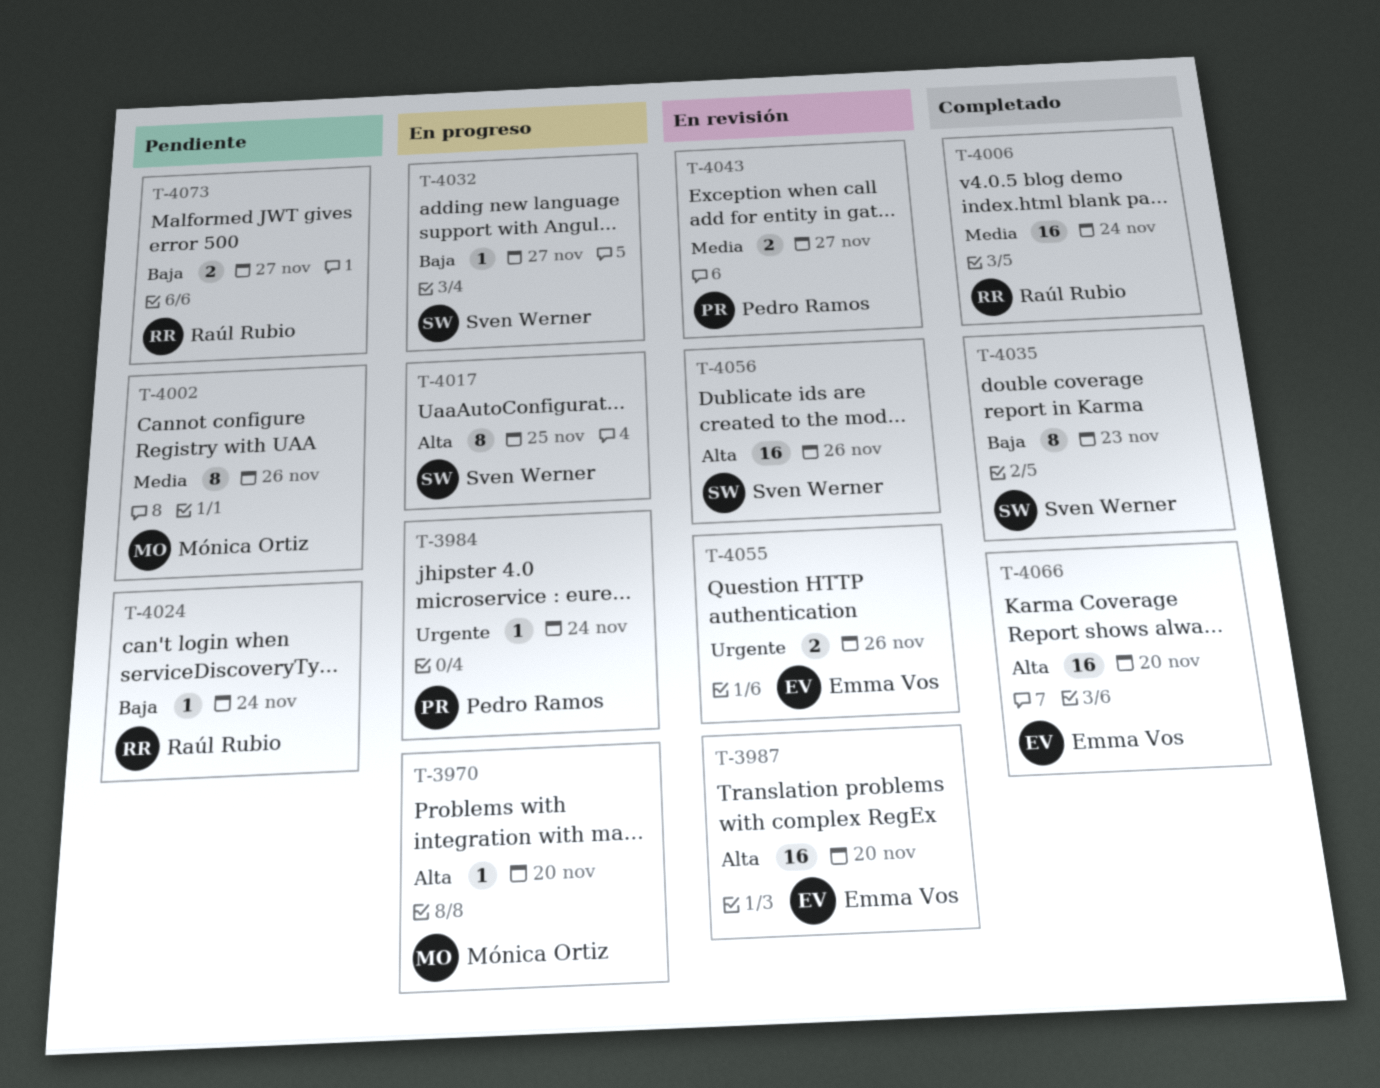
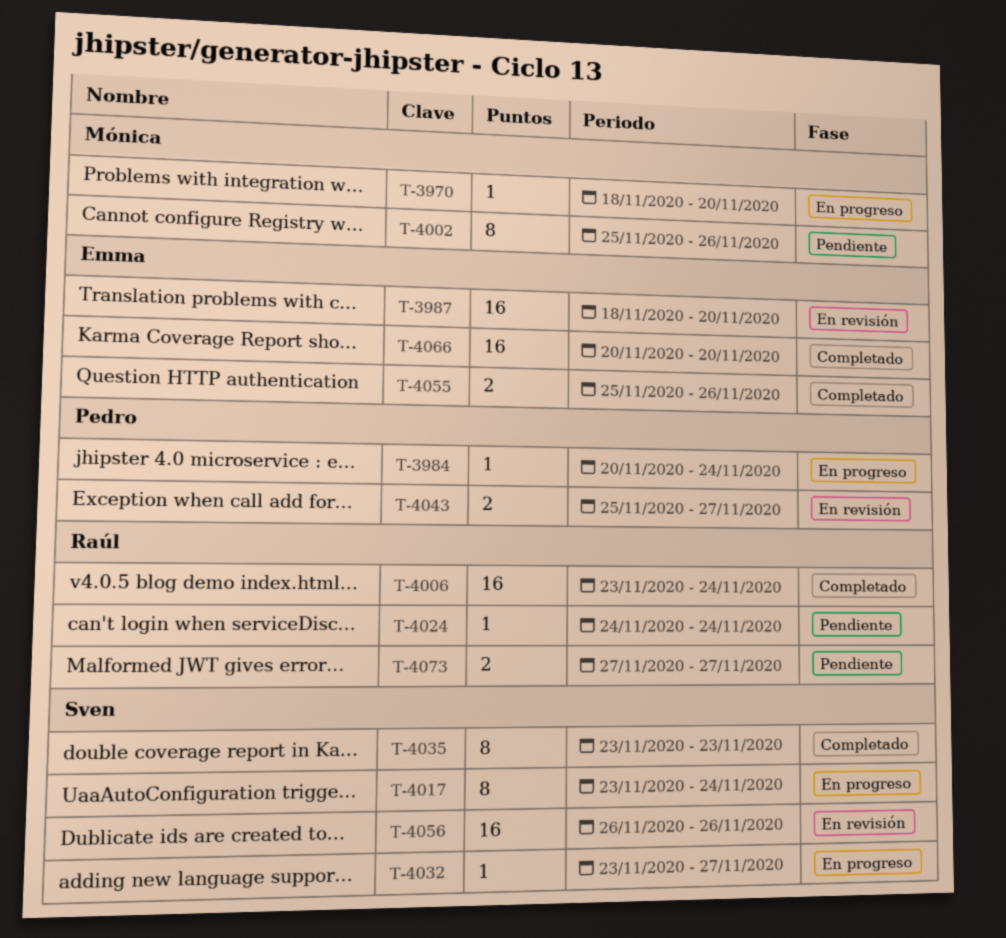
T-4017, due: Nov 25 -> Nov 24
T-4055, status: En revisión -> Completado

